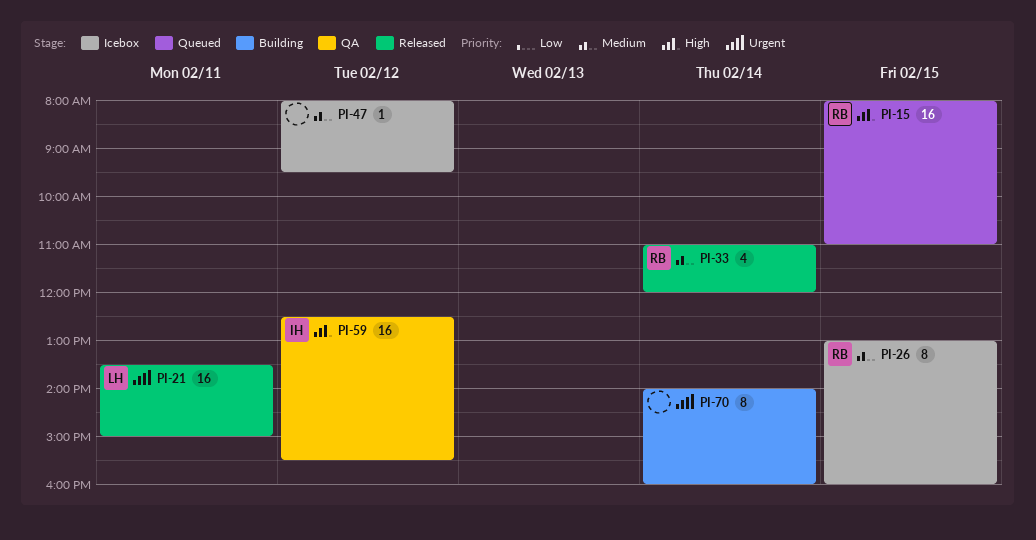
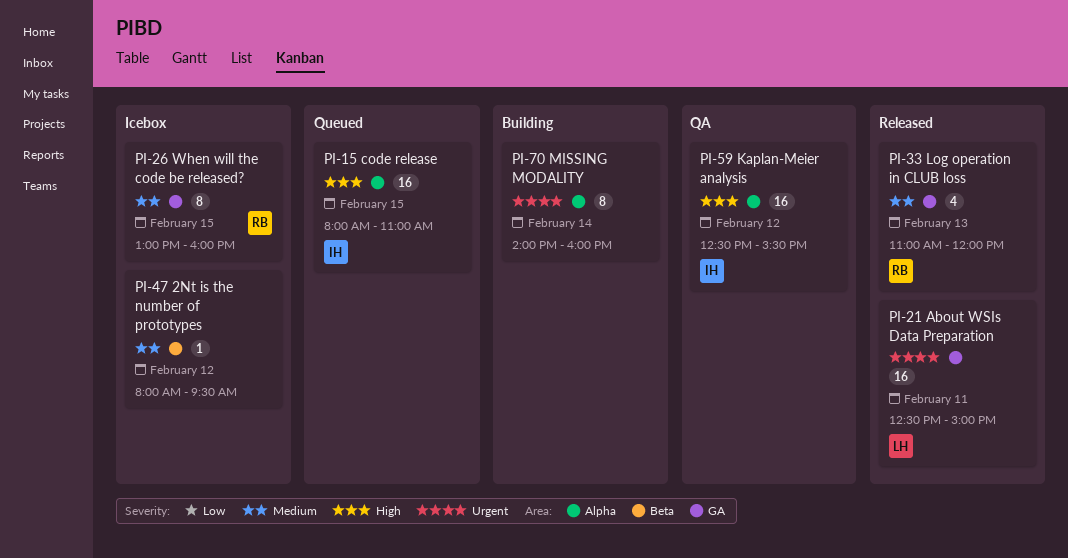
PI-15, owner: RB -> IH
PI-21, begins: 13:30 -> 12:30
PI-33, day: Feb 14 -> Feb 13

